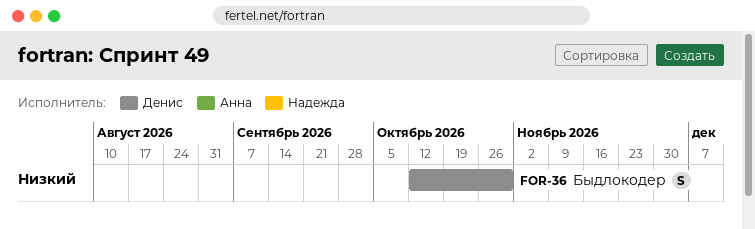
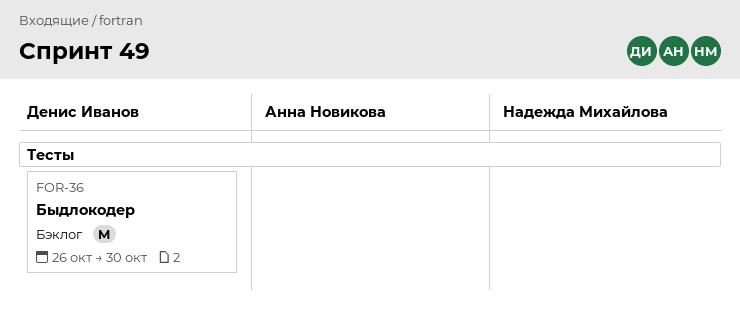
FOR-36, estimate: S -> M
FOR-36, start: Oct 12 -> Oct 26

